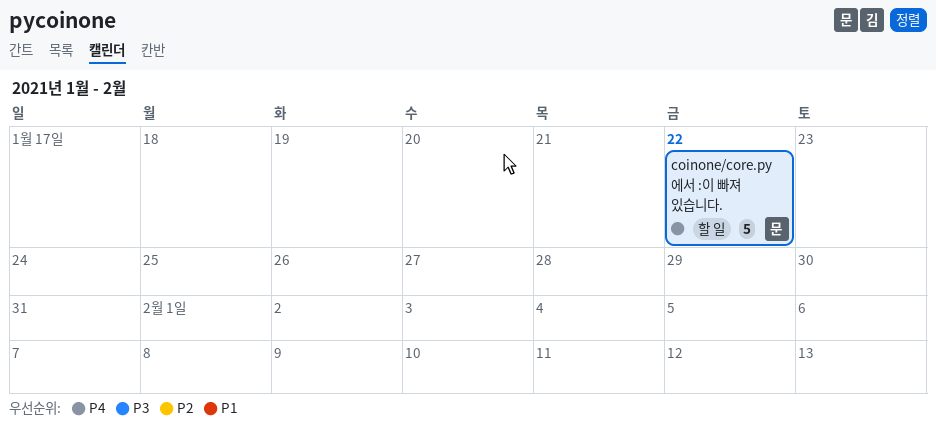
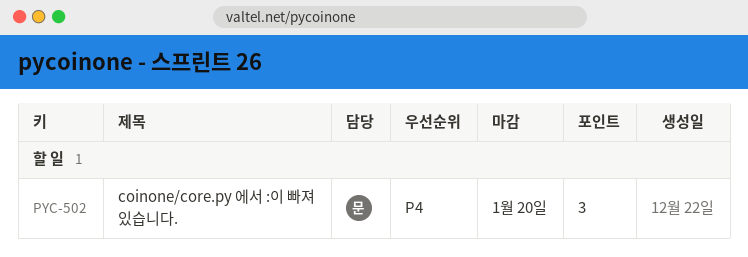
coinone/core.py 에서 :이 빠져 있습니다., estimate: 5 -> 3
coinone/core.py 에서 :이 빠져 있습니다., due: Jan 22 -> Jan 20

